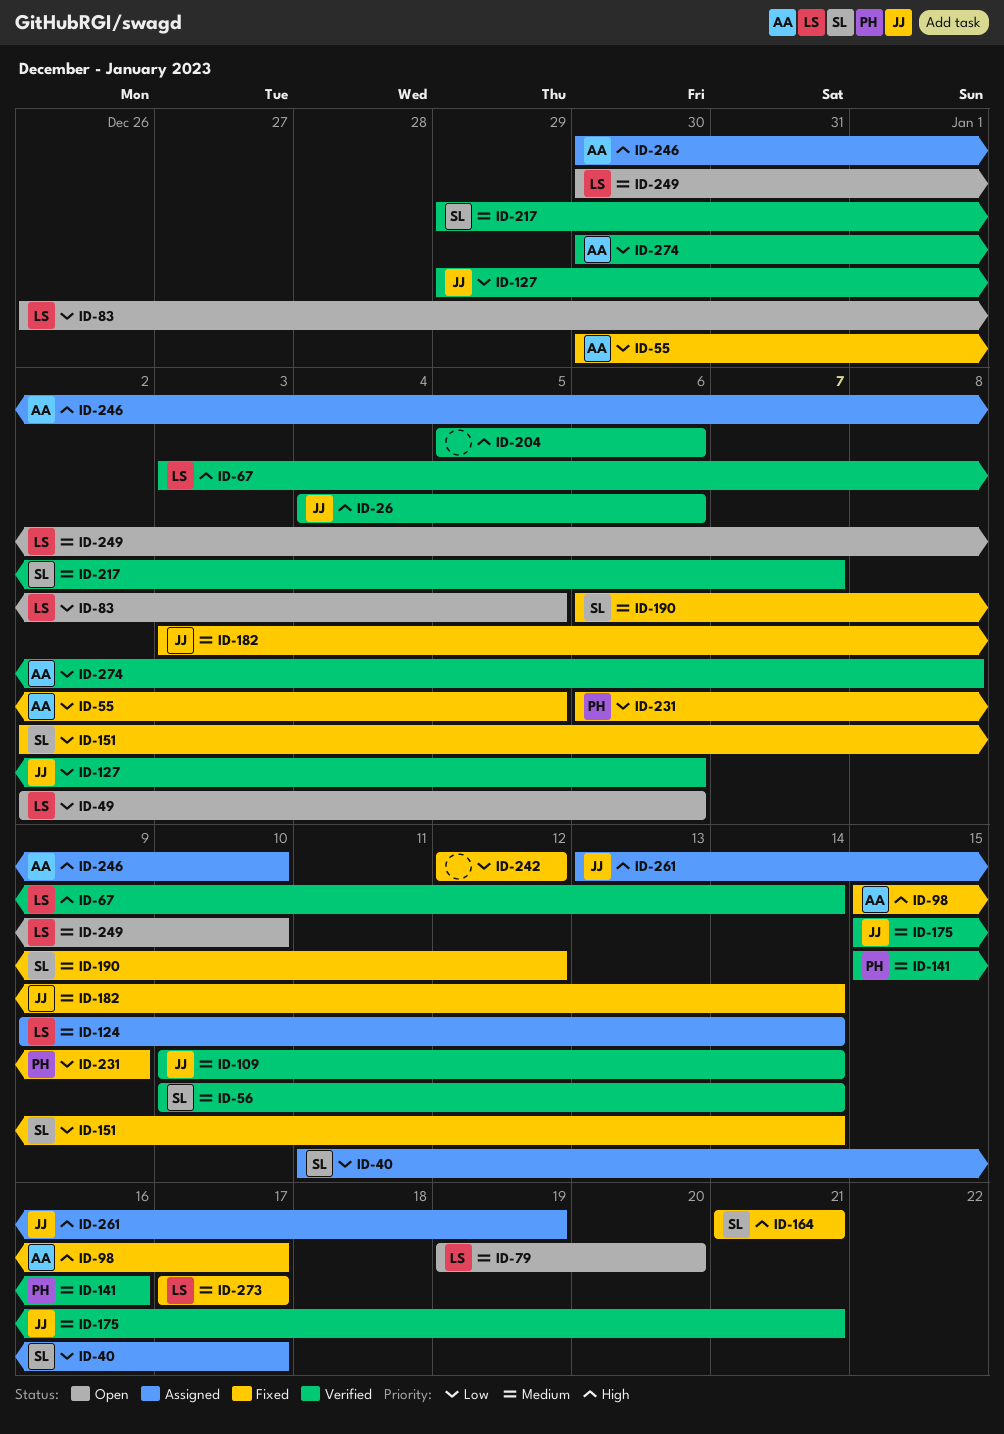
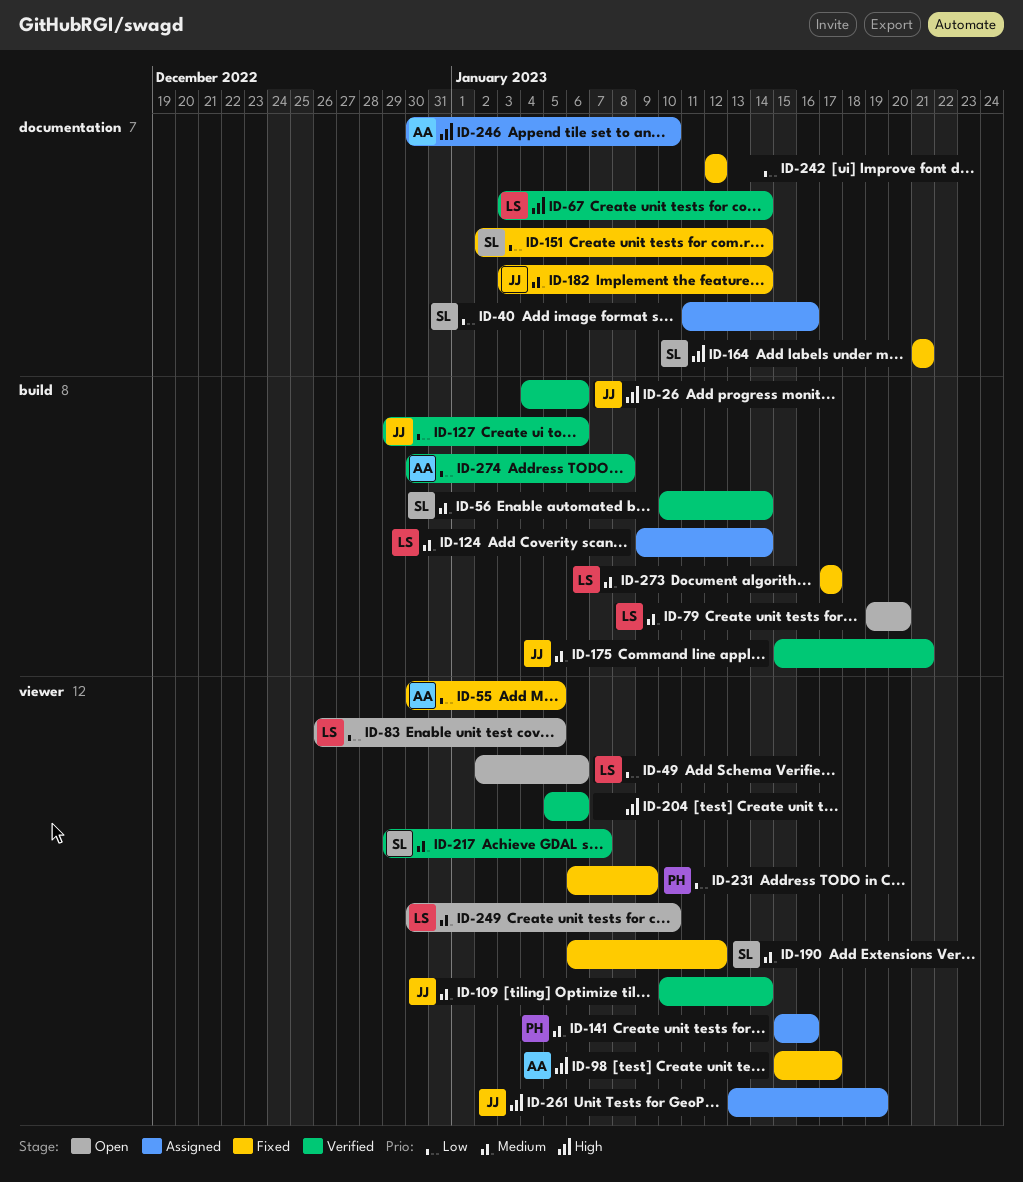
ID-40, due: Jan 17 -> Jan 16
ID-141, status: Verified -> Assigned

